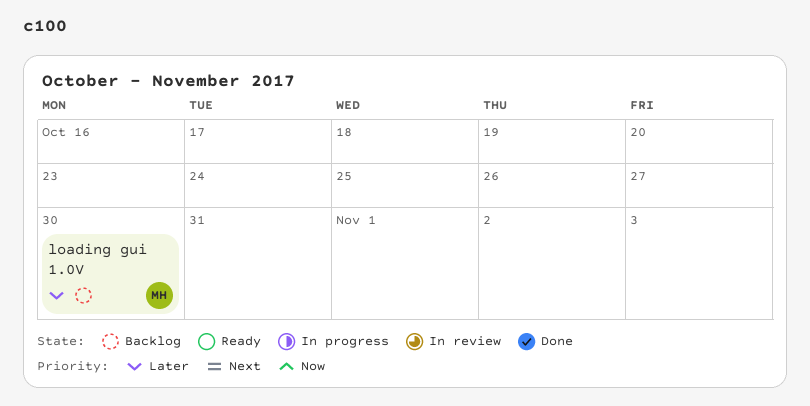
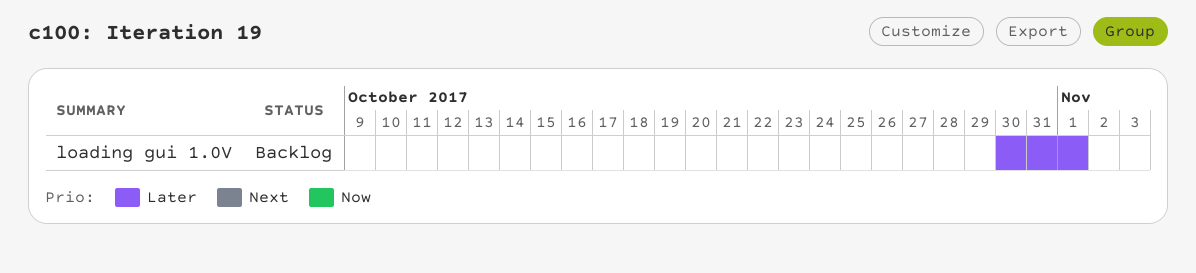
loading gui 1.0V, due: Oct 30 -> Nov 1

